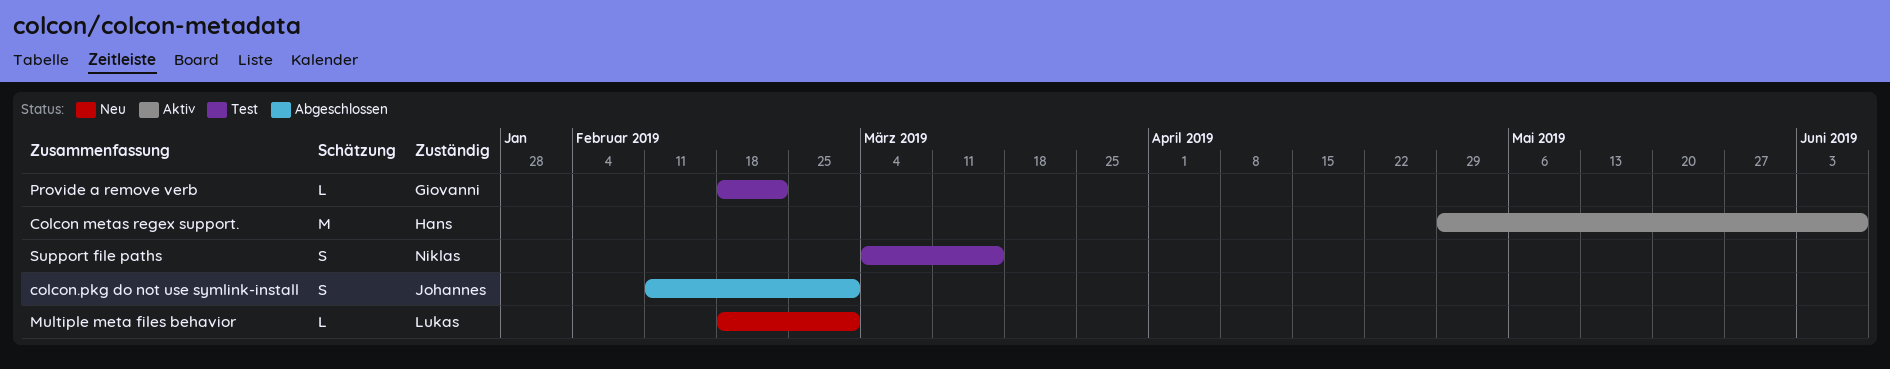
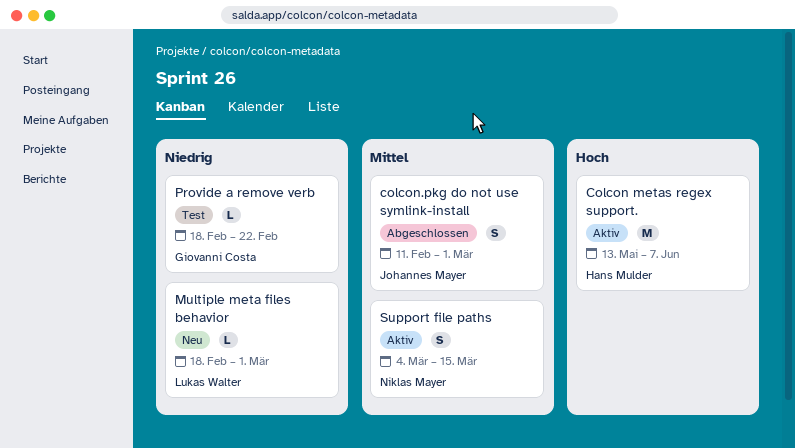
Colcon metas regex support., start: Apr 29 -> May 13
Support file paths, status: Test -> Aktiv

